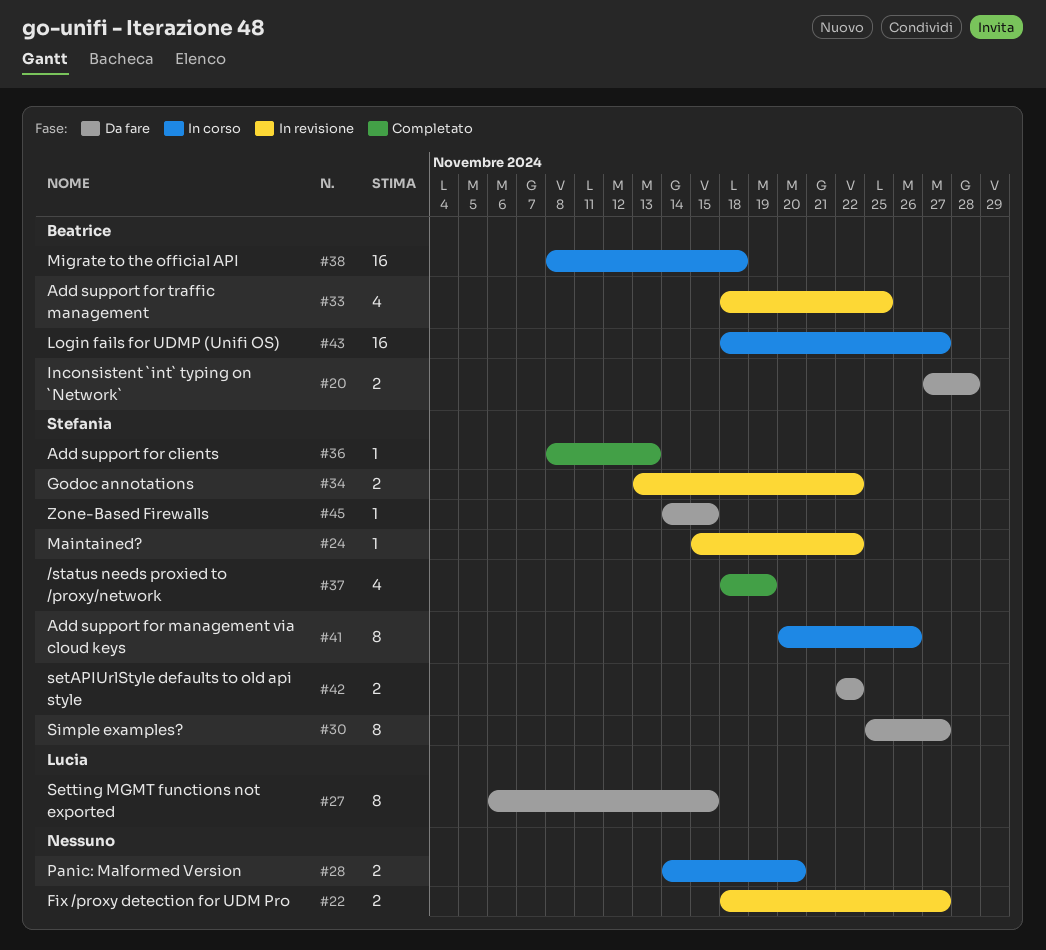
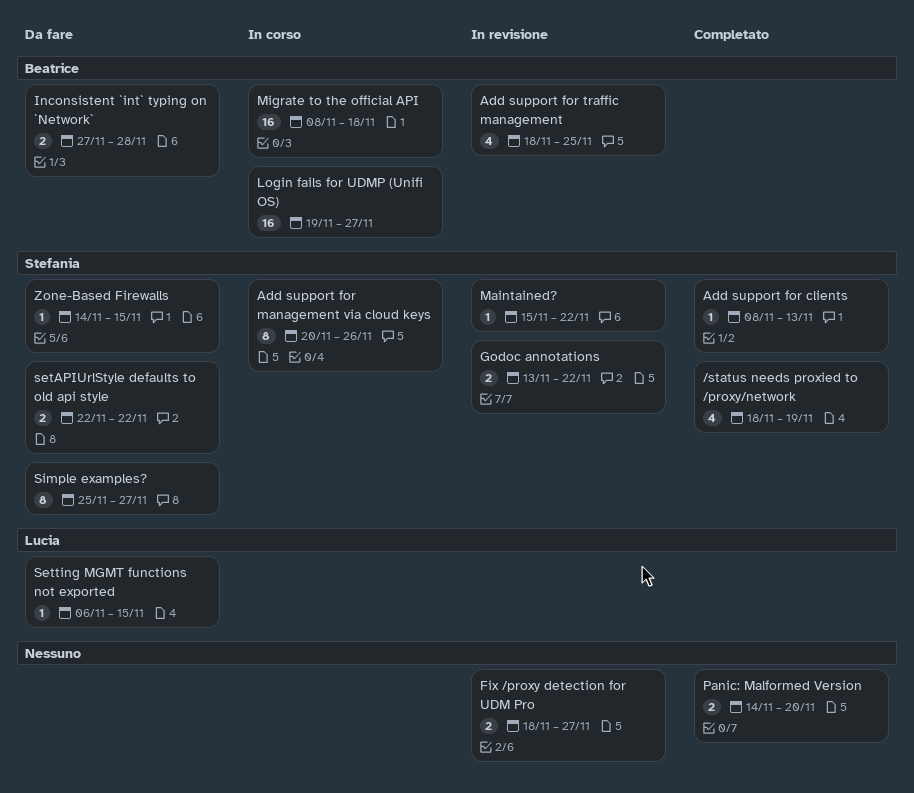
Login fails for UDMP (Unifi OS), start: Nov 18 -> Nov 19
Panic: Malformed Version, status: In corso -> Completato
Setting MGMT functions not exported, estimate: 8 -> 1

